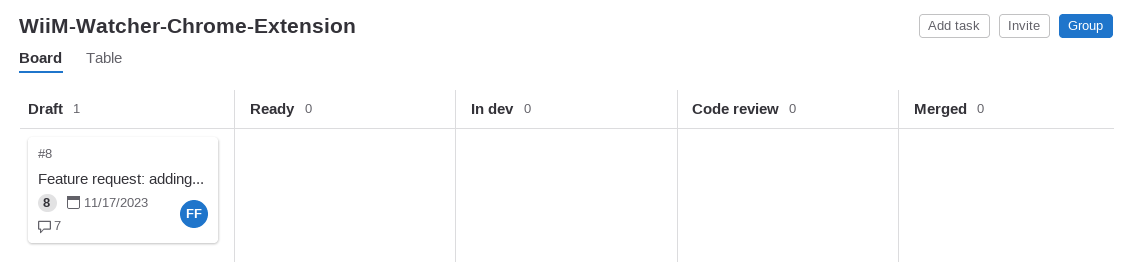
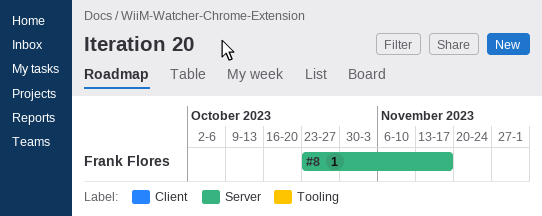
#8, estimate: 8 -> 1

